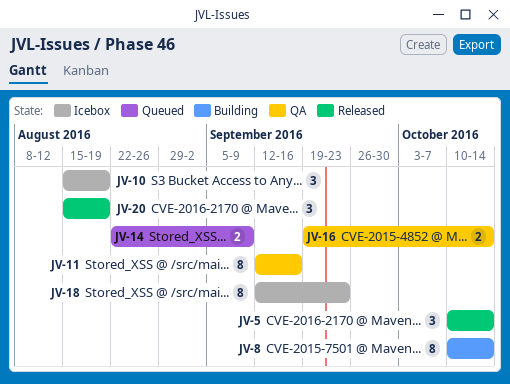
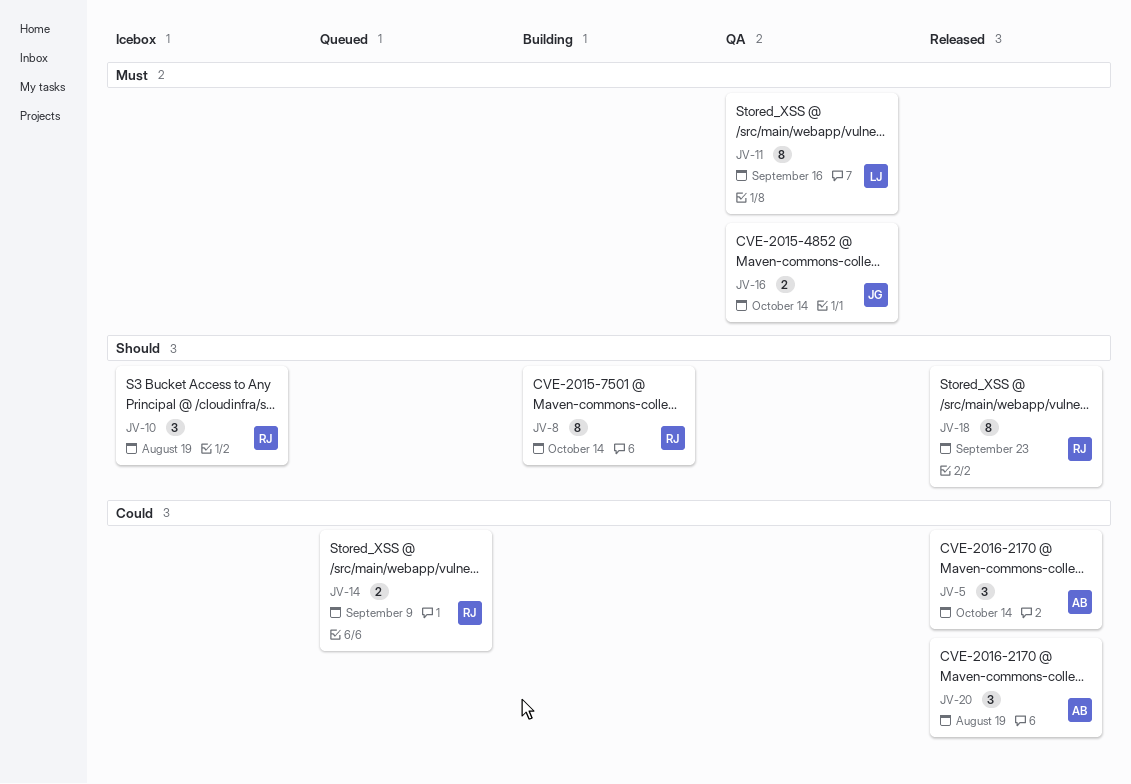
JV-18, status: Icebox -> Released

